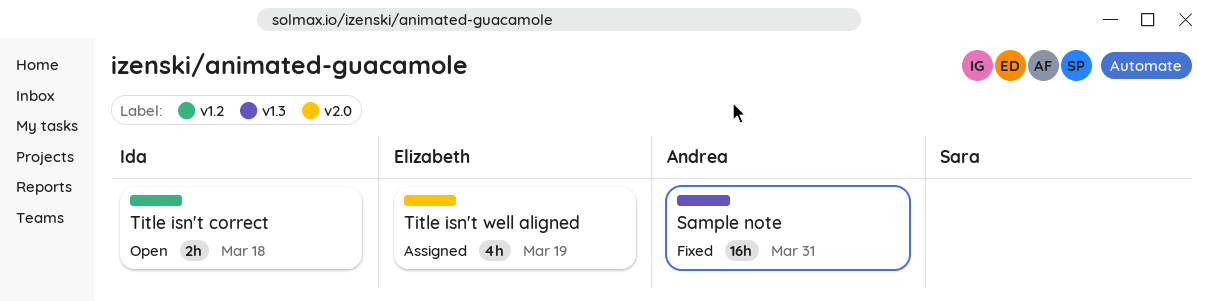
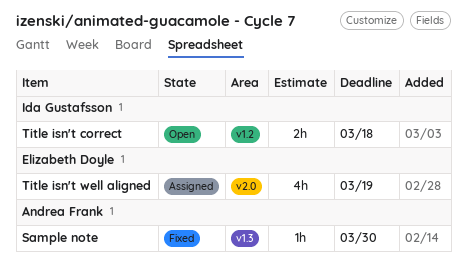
Sample note, estimate: 16h -> 1h
Sample note, due: Mar 31 -> Mar 30

